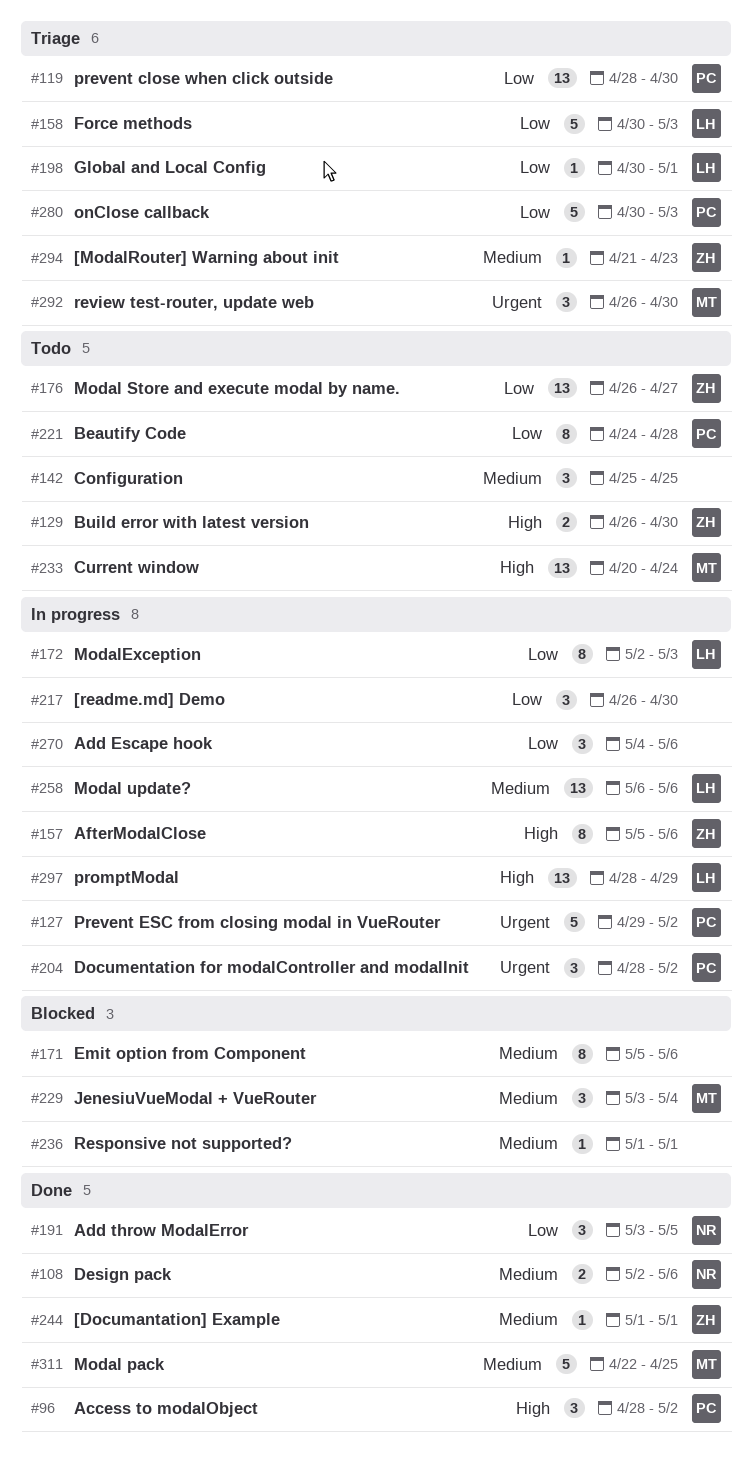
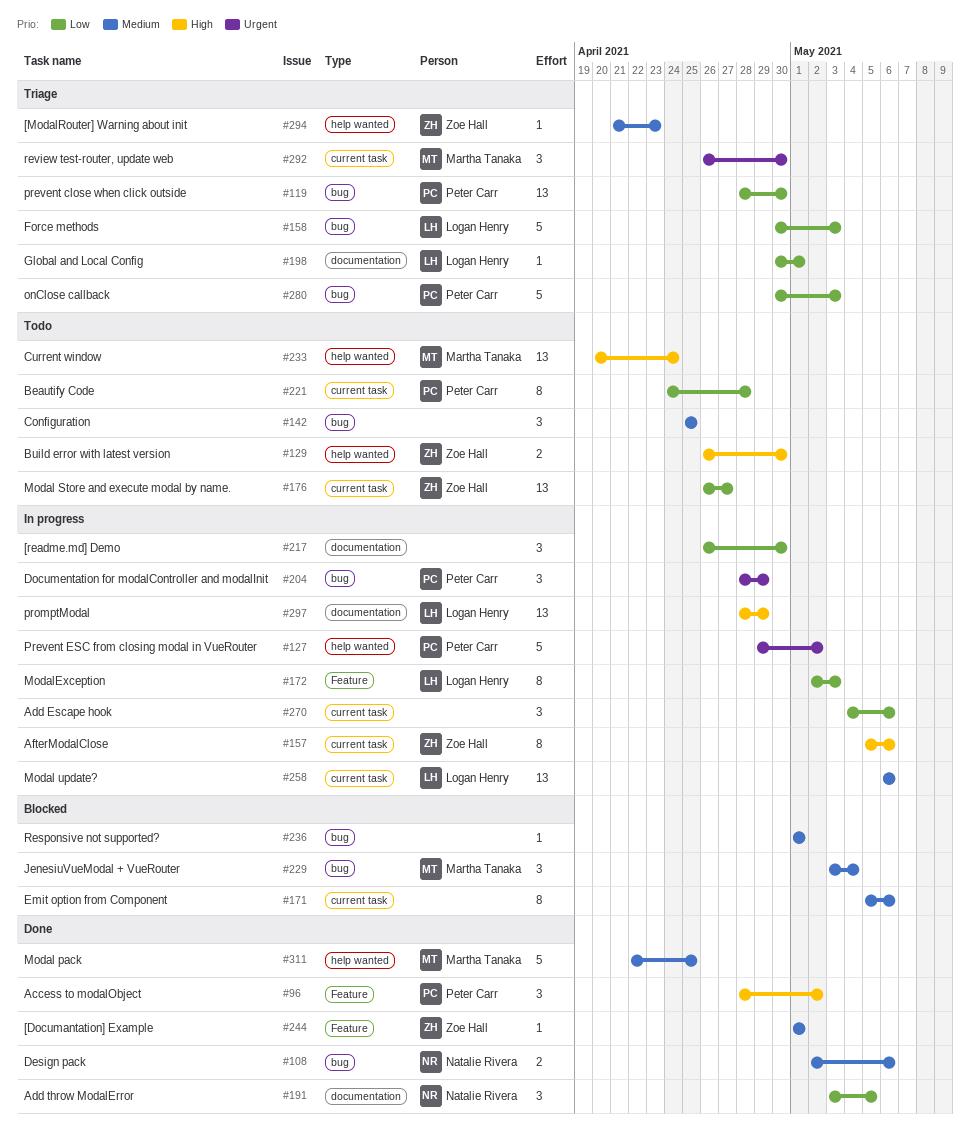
#204, due: May 2 -> Apr 29

